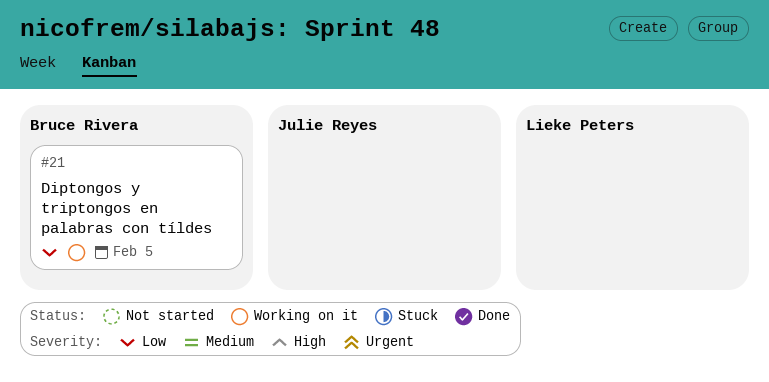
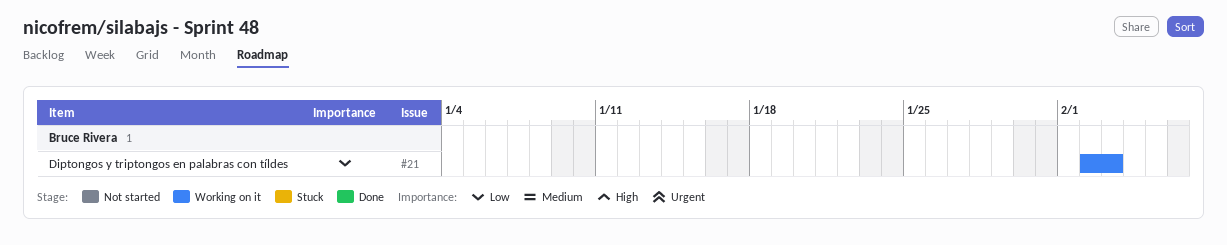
#21, due: Feb 5 -> Feb 3

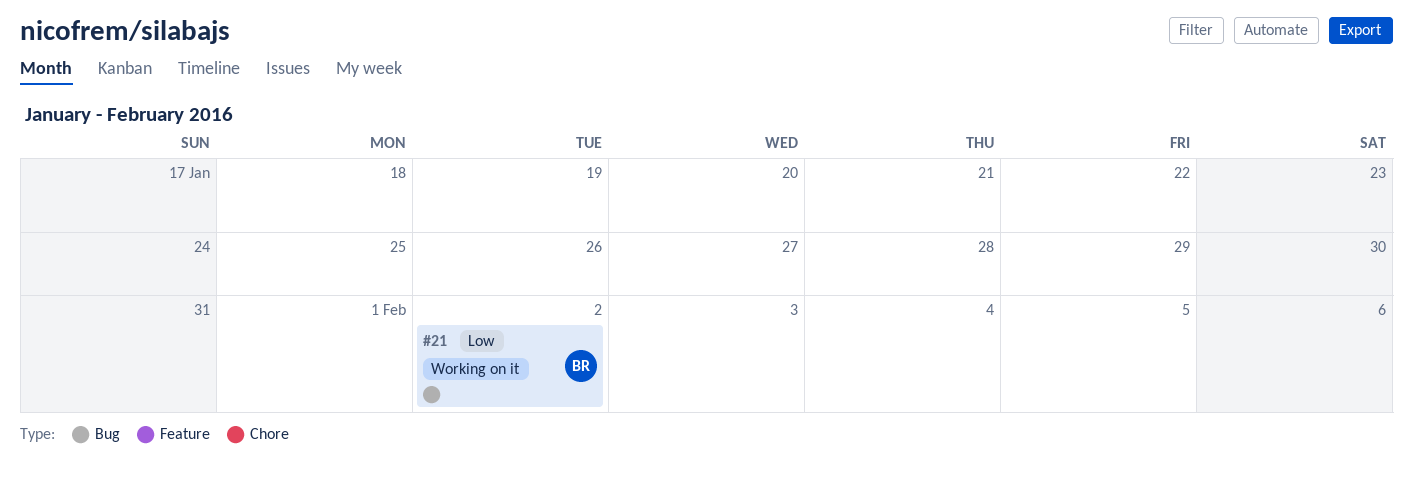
#21, due: Feb 3 -> Feb 2

